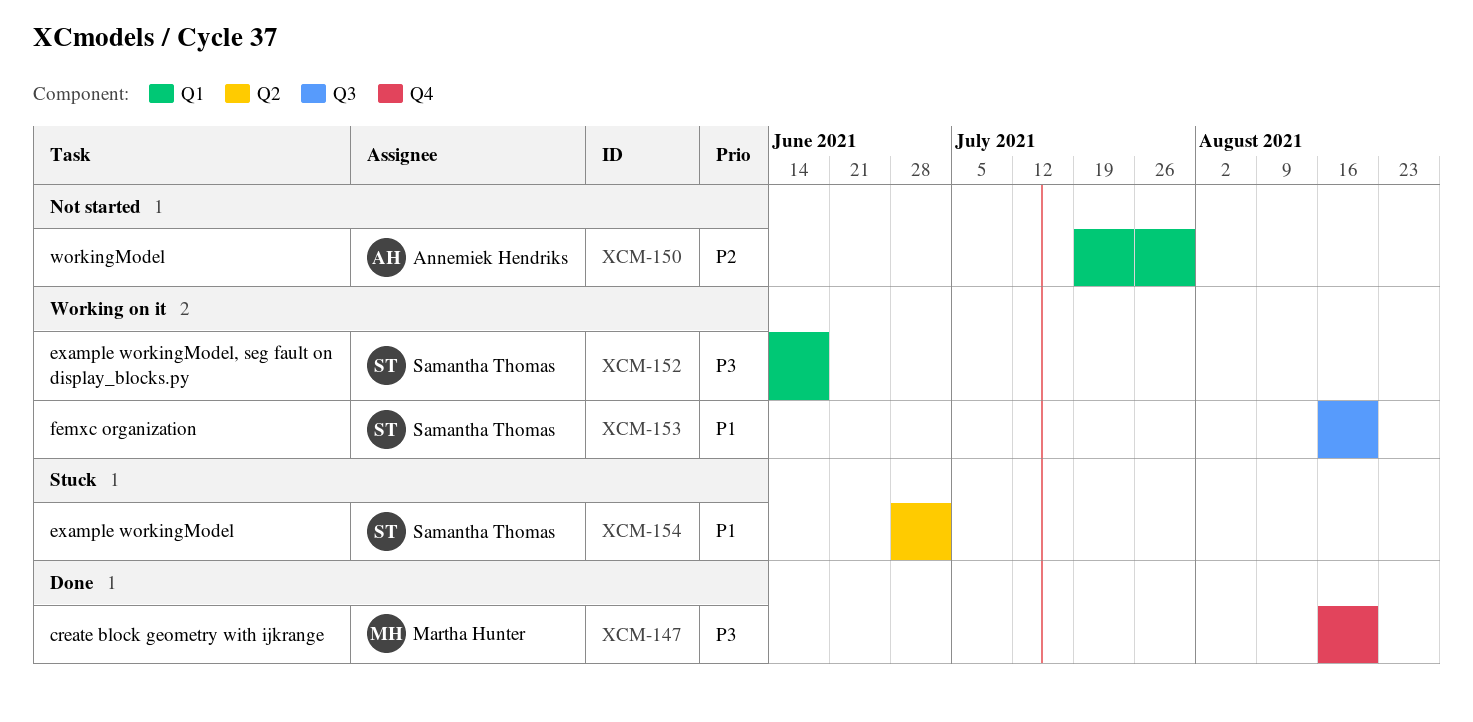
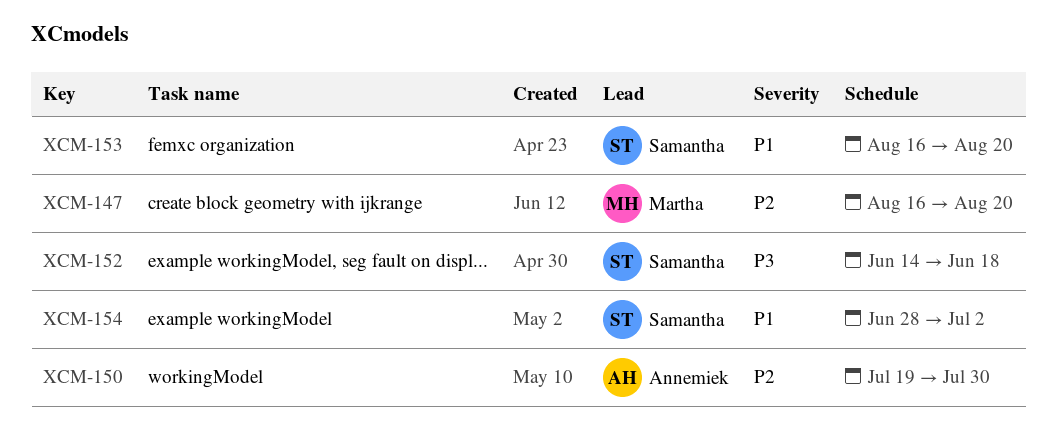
XCM-147, priority: P3 -> P2

